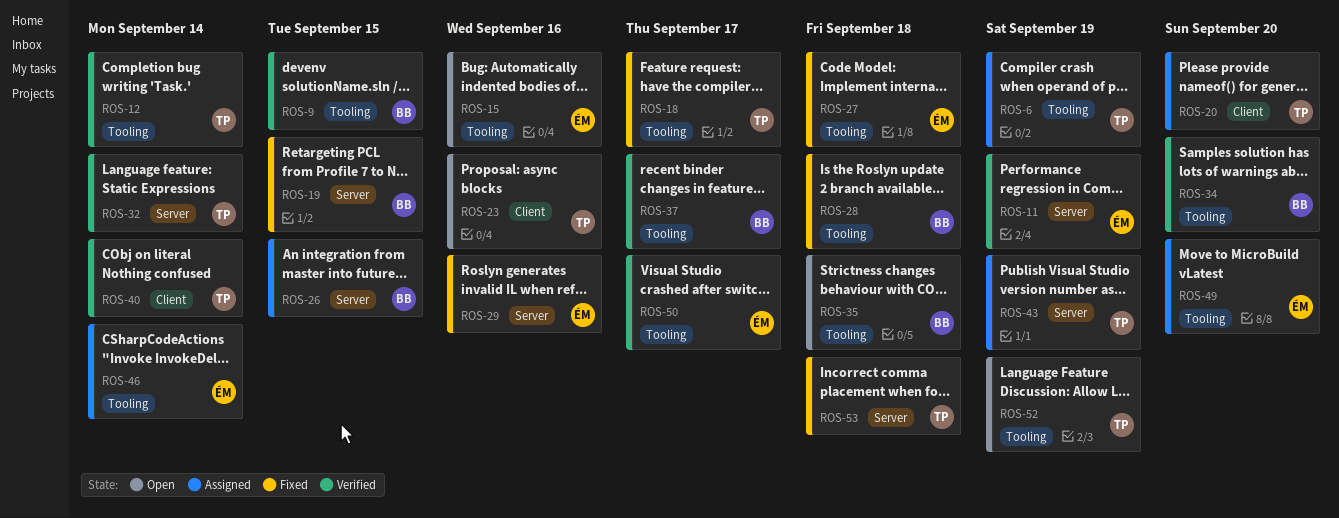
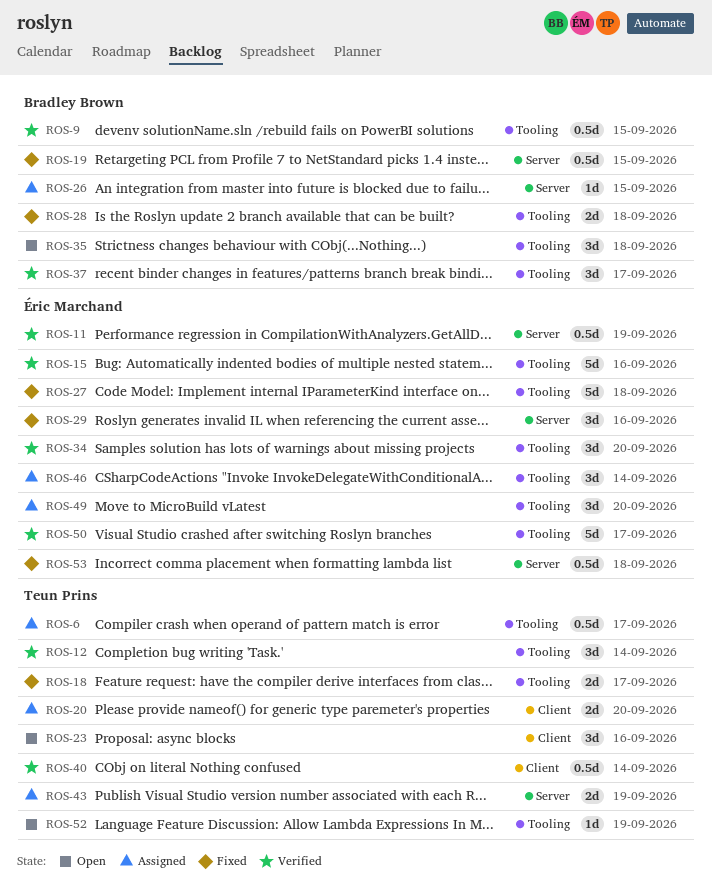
ROS-6, due: Sep 19 -> Sep 17
ROS-15, status: Open -> Verified
ROS-32: present -> none
ROS-34, owner: Bradley Brown -> Éric Marchand
ROS-53, owner: Teun Prins -> Éric Marchand

